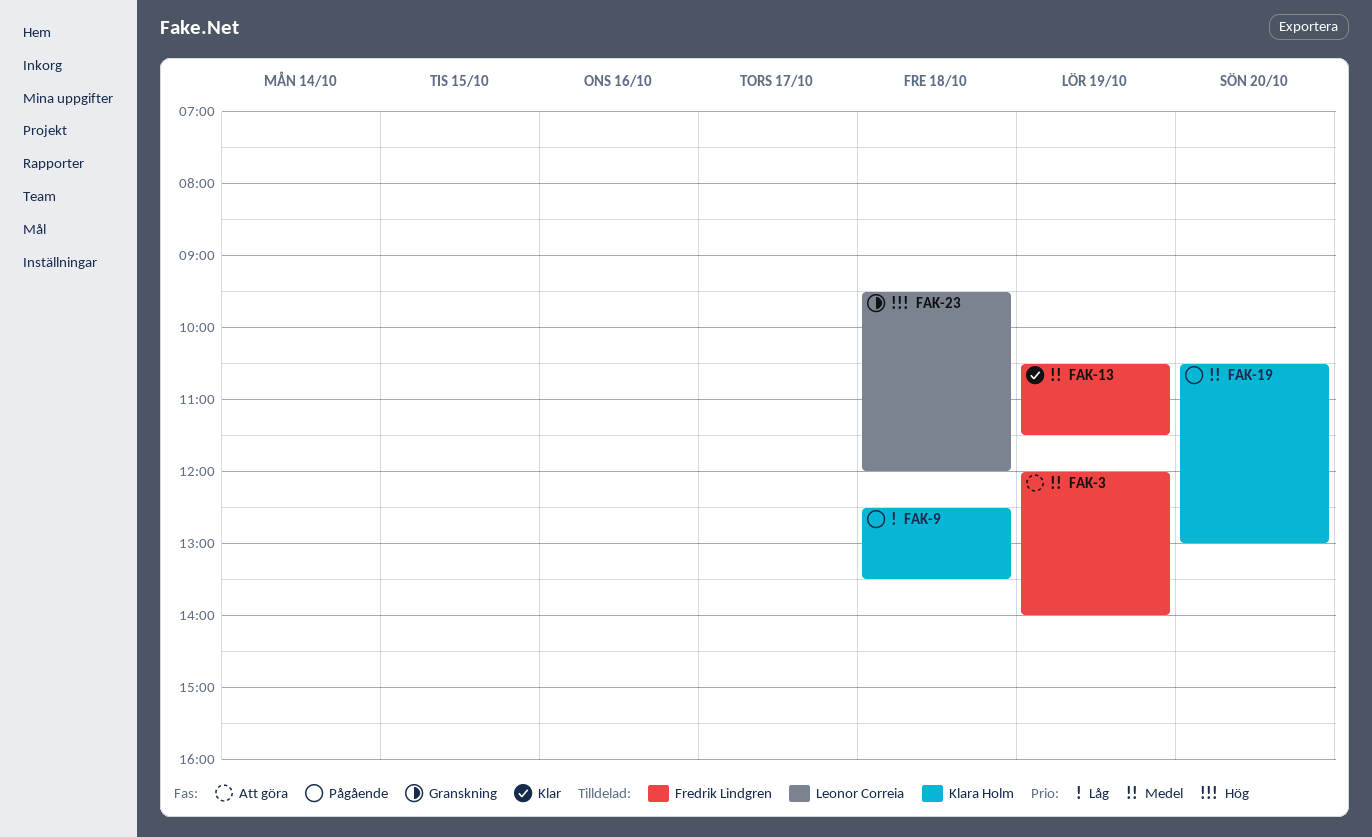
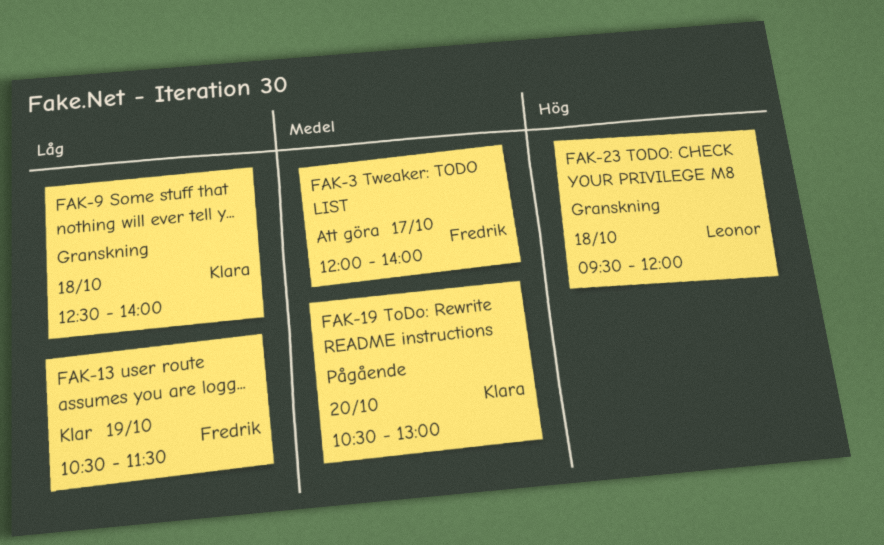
FAK-3, day: Oct 19 -> Oct 17
FAK-9, status: Pågående -> Granskning
FAK-9, ends: 13:30 -> 14:00
FAK-13, priority: Medel -> Låg

